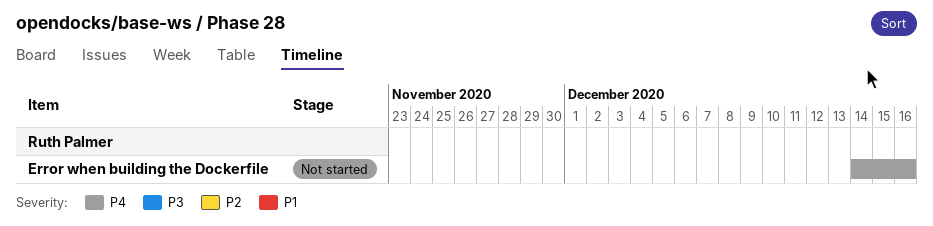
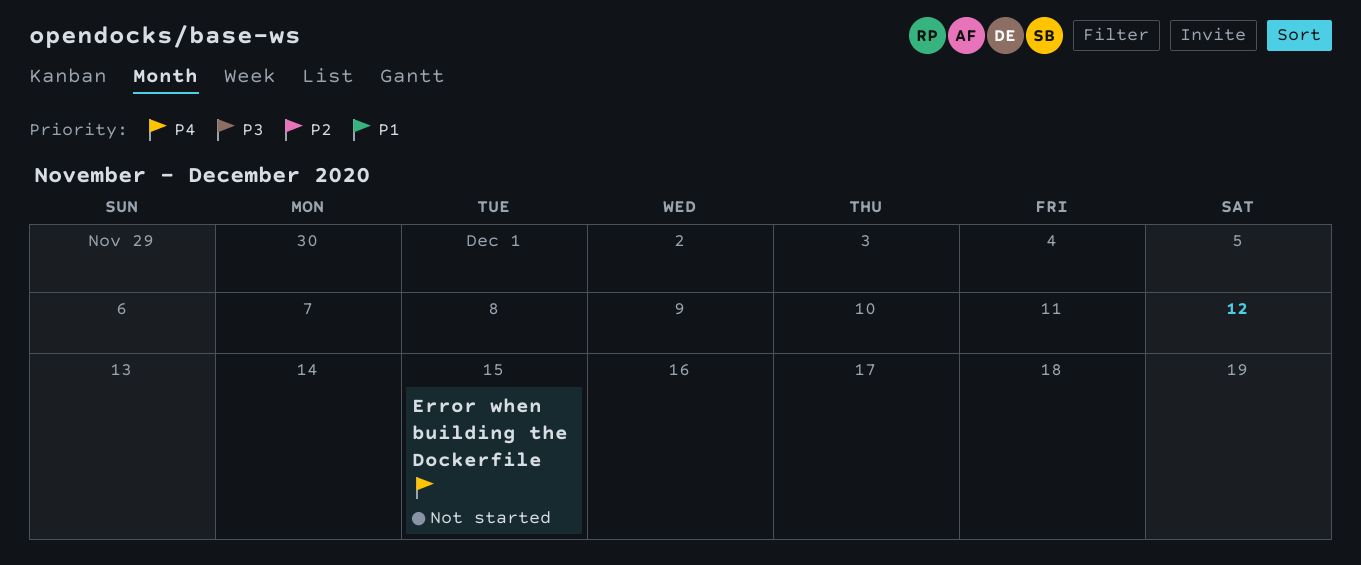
Error when building the Dockerfile, due: Dec 16 -> Dec 15

